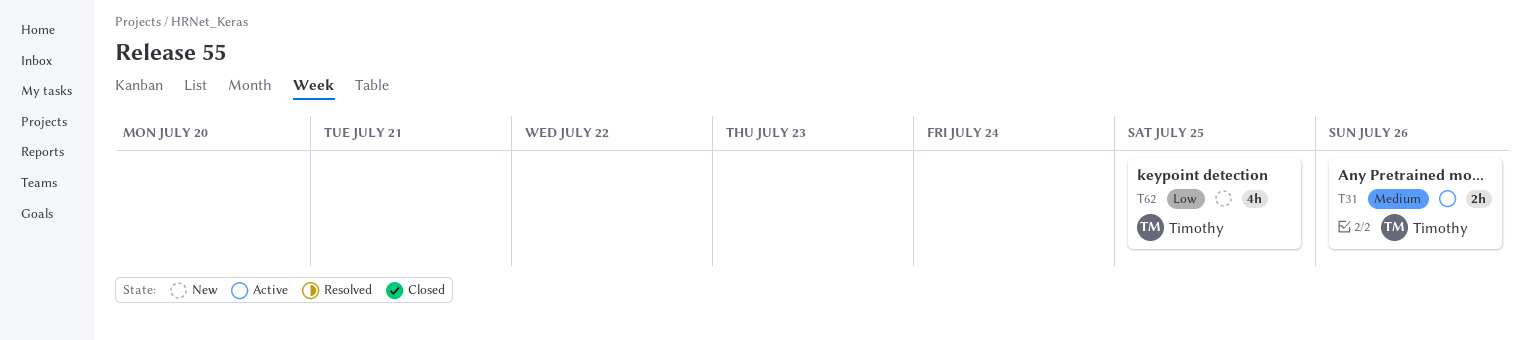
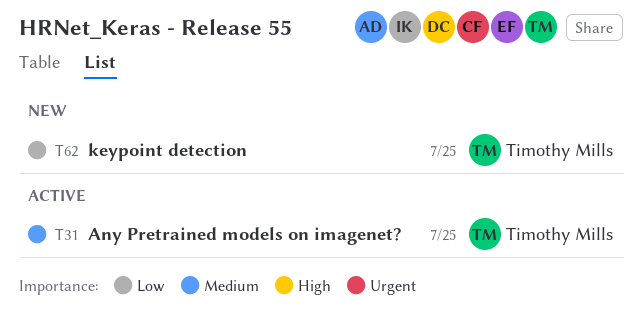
T31, due: Jul 26 -> Jul 25

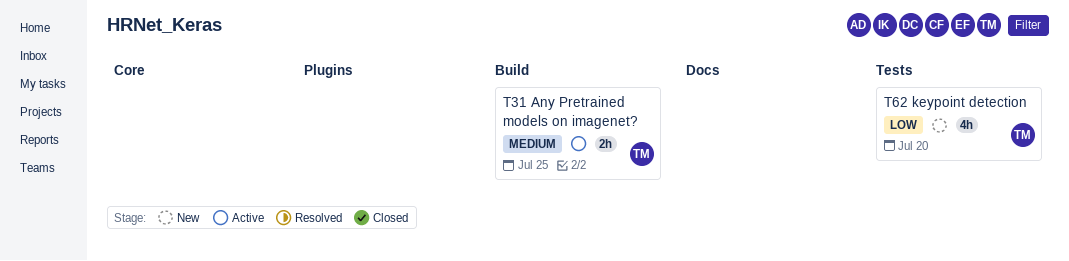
T62, due: Jul 25 -> Jul 20

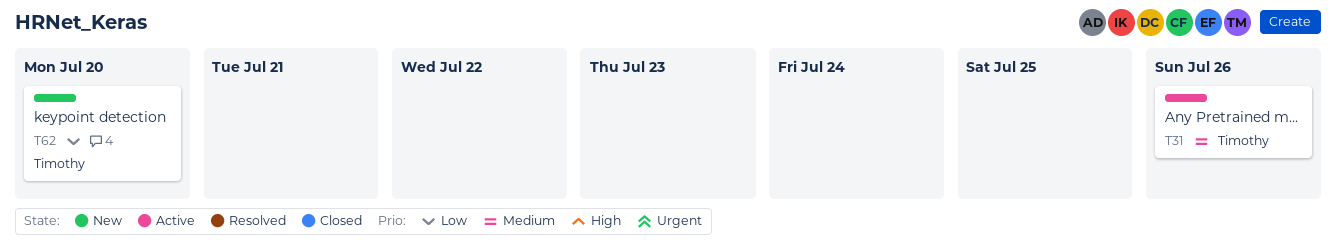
T31, due: Jul 25 -> Jul 26

